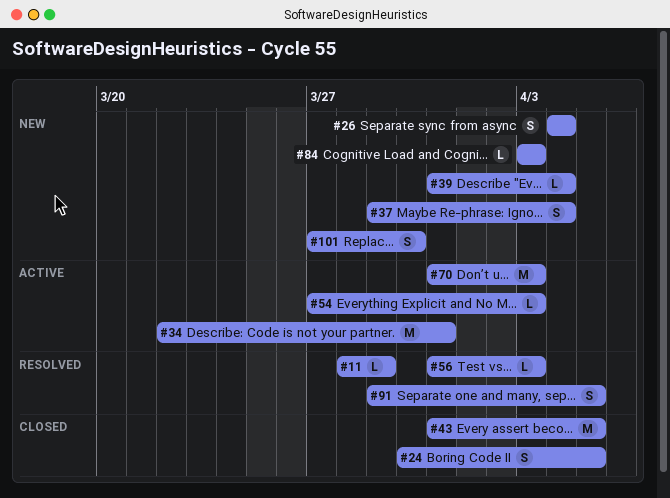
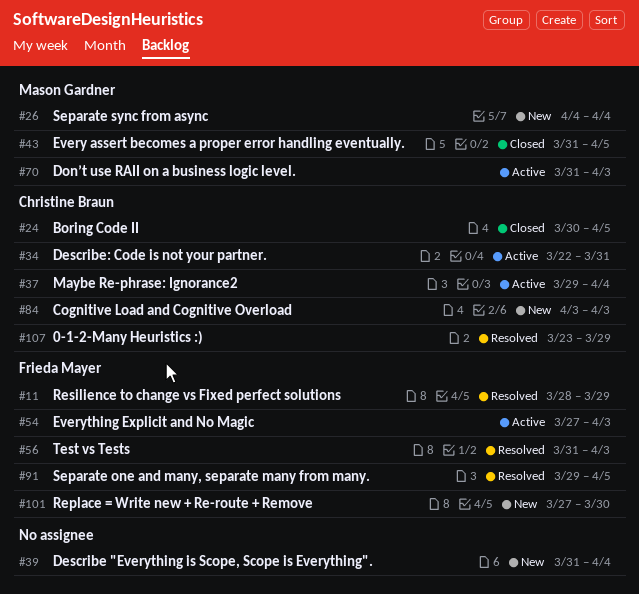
#37, status: New -> Active
#107: none -> present

